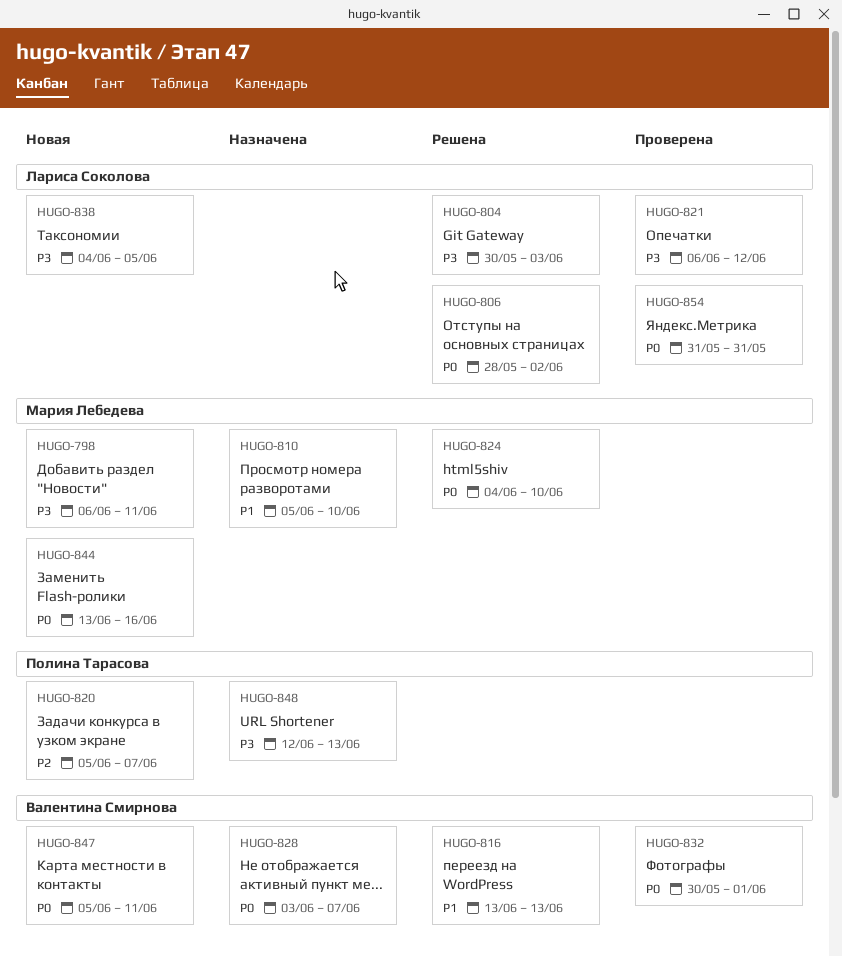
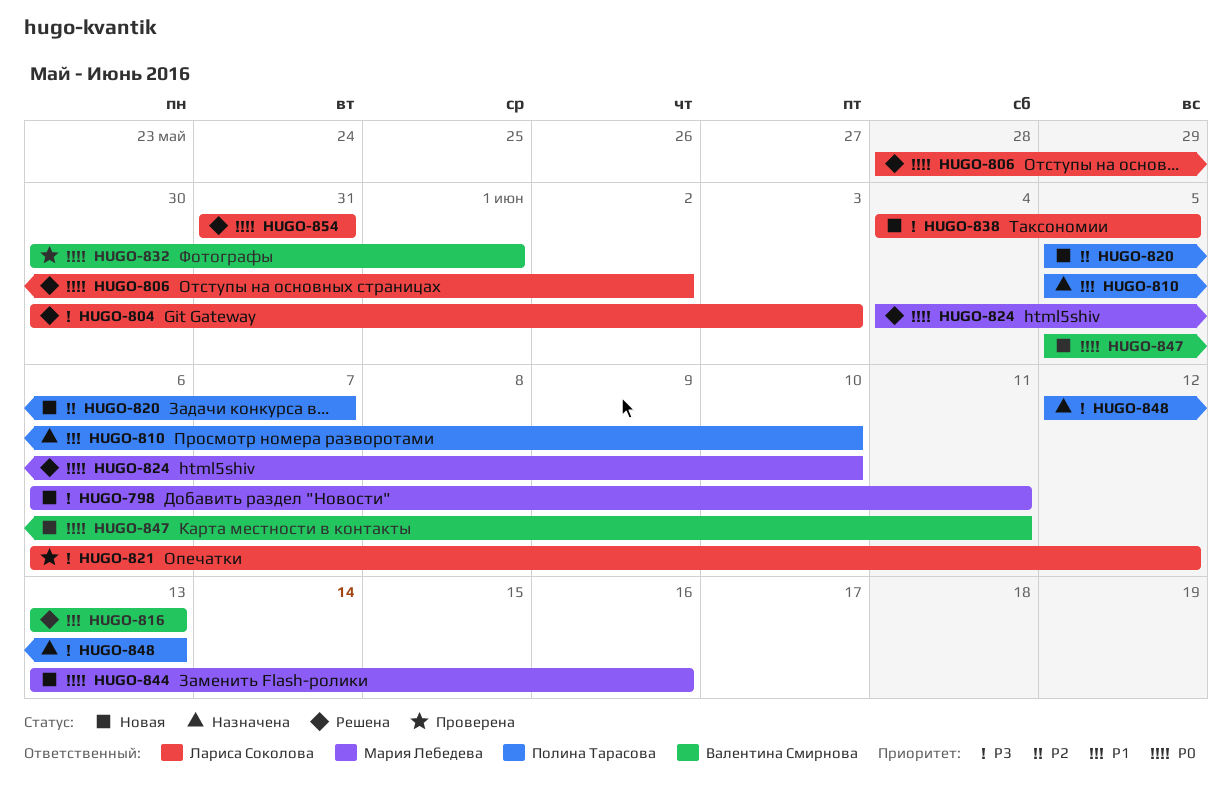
HUGO-810, owner: Мария Лебедева -> Полина Тарасова
HUGO-828: present -> none
HUGO-854, status: Проверена -> Решена

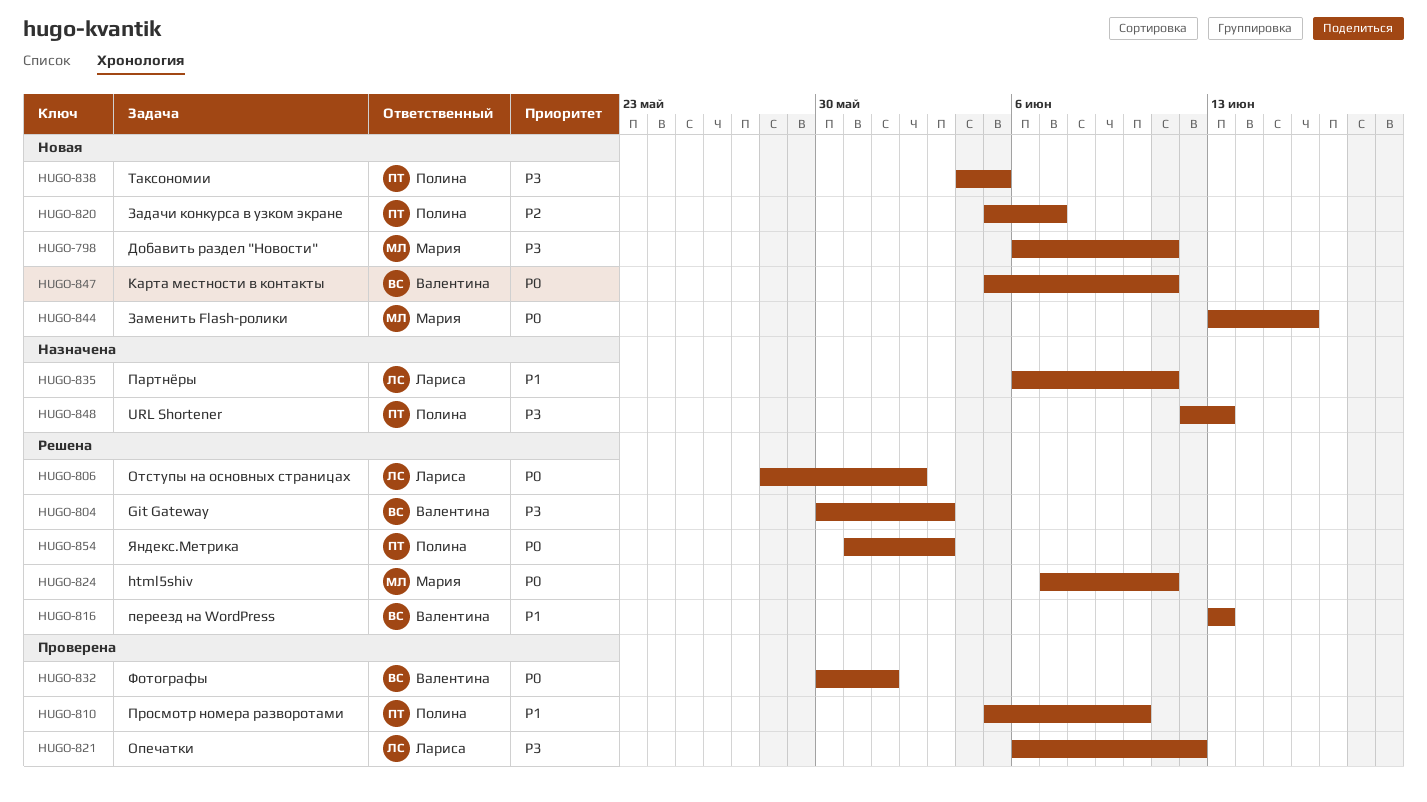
HUGO-804, owner: Лариса Соколова -> Валентина Смирнова
HUGO-810, status: Назначена -> Проверена
HUGO-824, start: Jun 4 -> Jun 7
HUGO-824, due: Jun 10 -> Jun 11
HUGO-835: none -> present
HUGO-838, owner: Лариса Соколова -> Полина Тарасова
HUGO-854, owner: Лариса Соколова -> Полина Тарасова
HUGO-854, due: May 31 -> Jun 3

